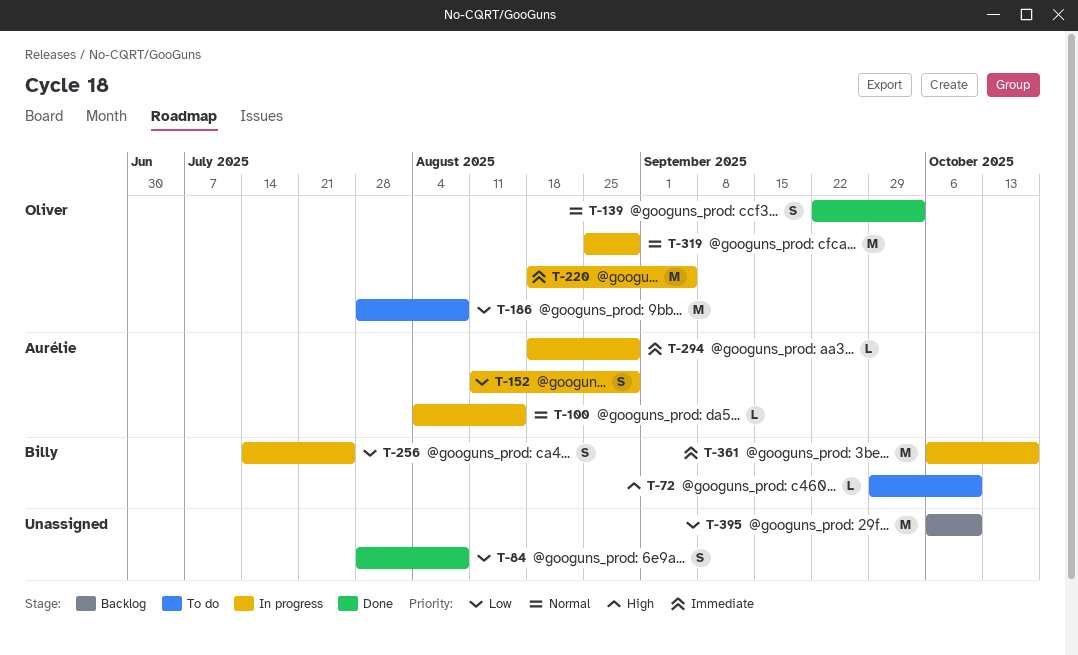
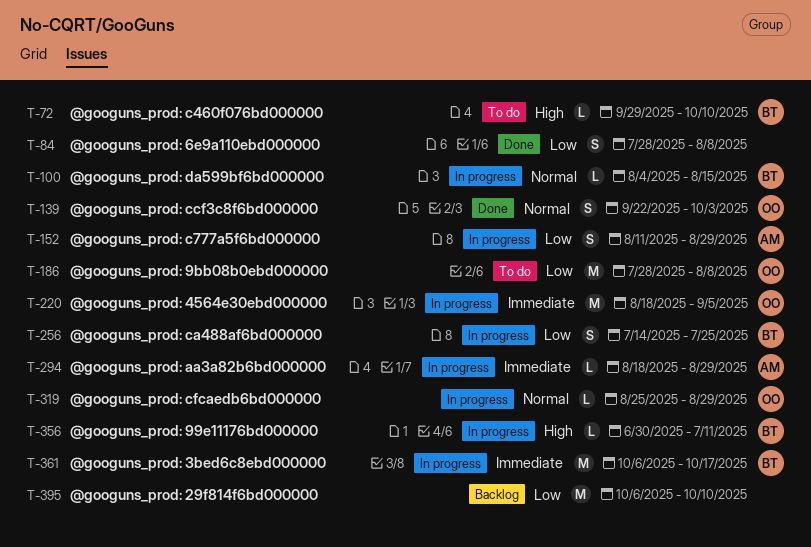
T-100, owner: Aurélie -> Billy
T-319, estimate: M -> L
T-356: none -> present

